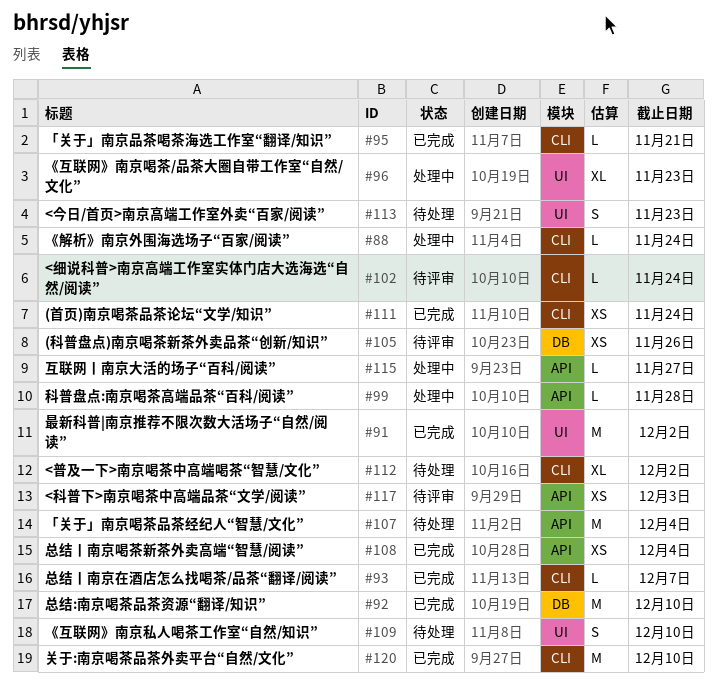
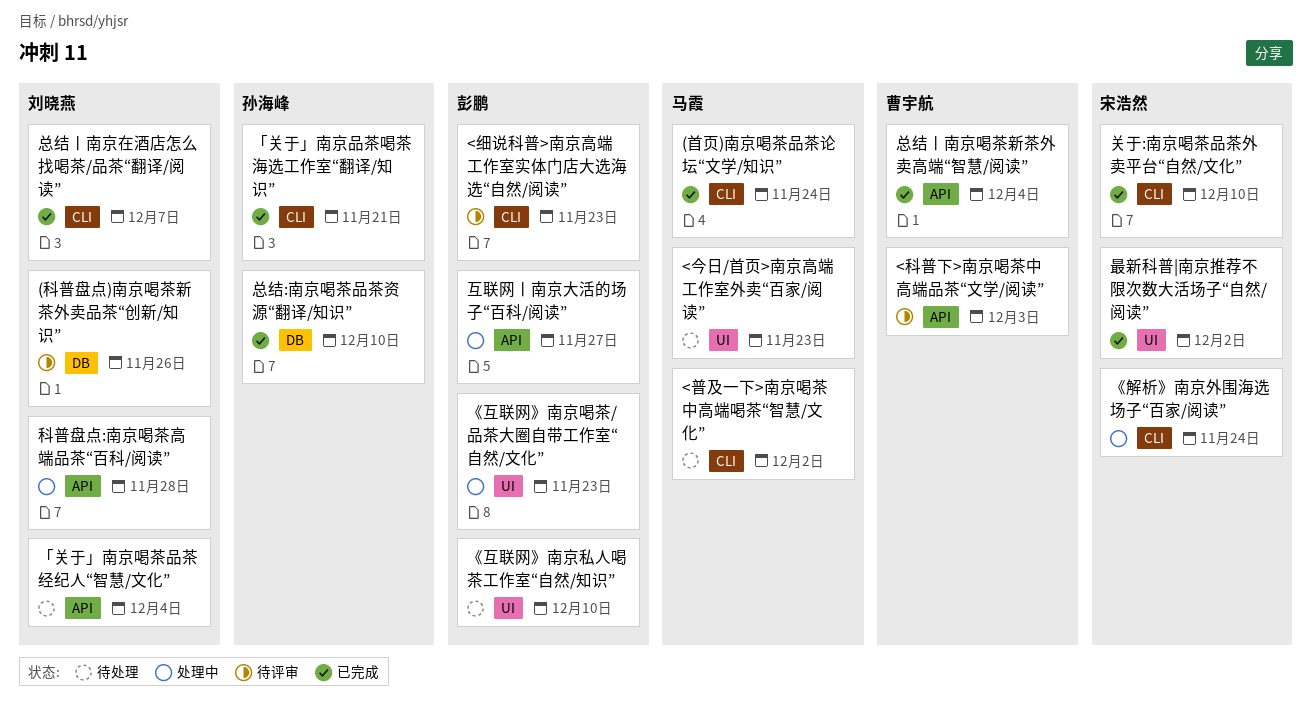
<细说科普>南京高端工作室实体门店大选海选“自然/阅读”, due: Nov 24 -> Nov 23

